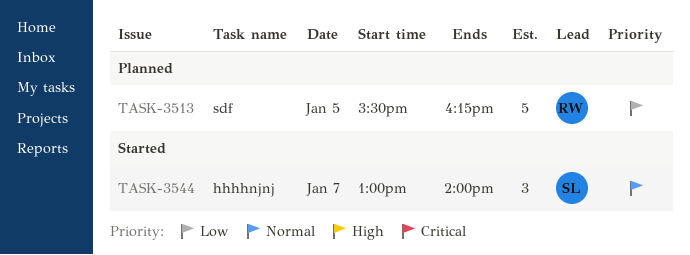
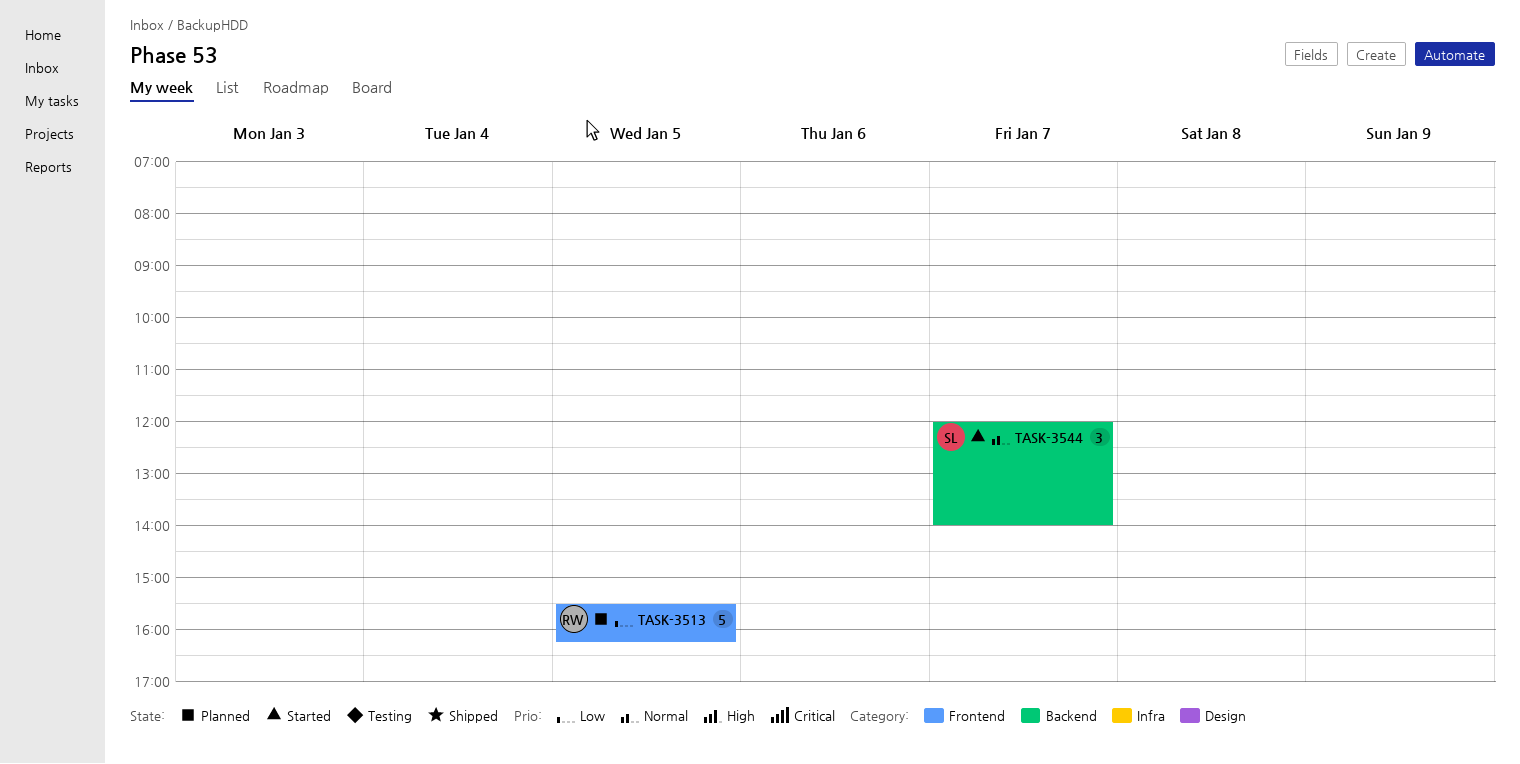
TASK-3544, begins: 13:00 -> 12:00

